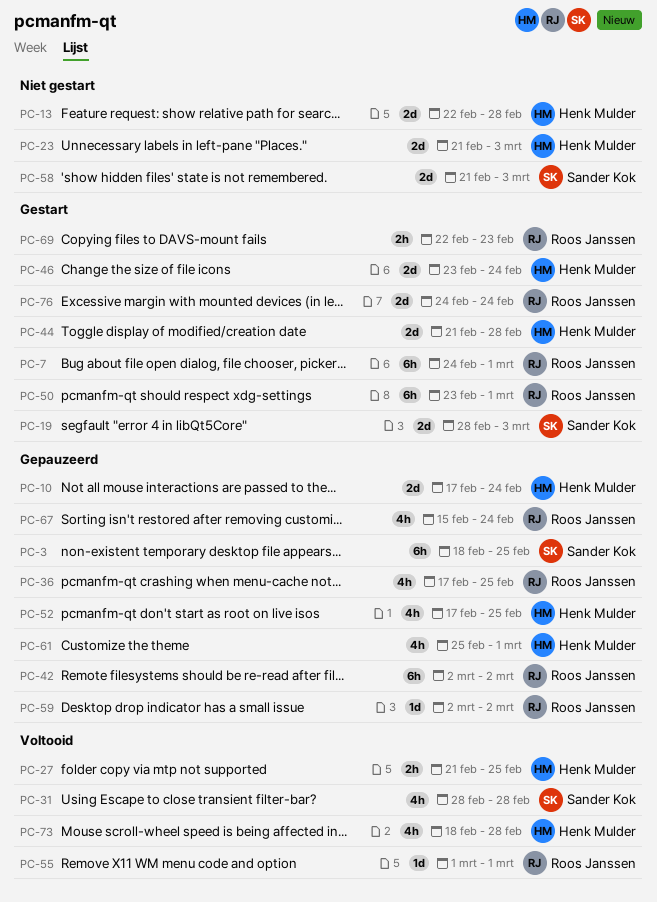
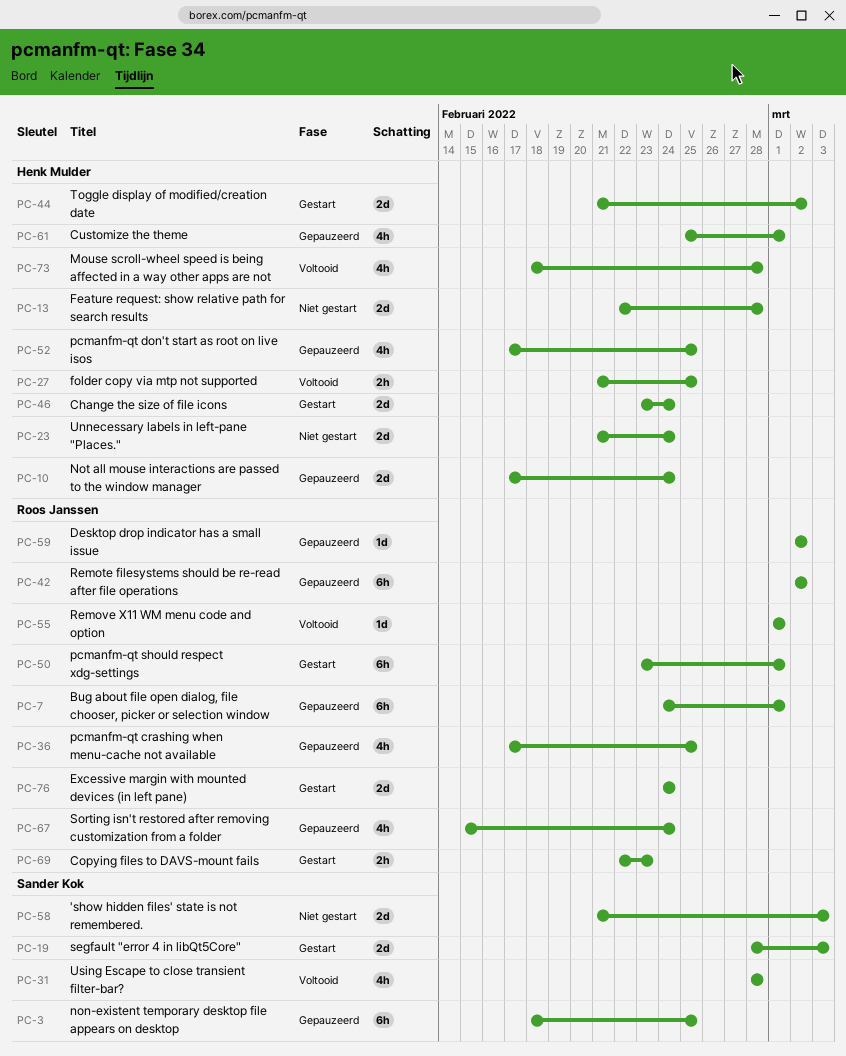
PC-7, status: Gestart -> Gepauzeerd
PC-23, due: Mar 3 -> Feb 24
PC-44, due: Feb 28 -> Mar 2

